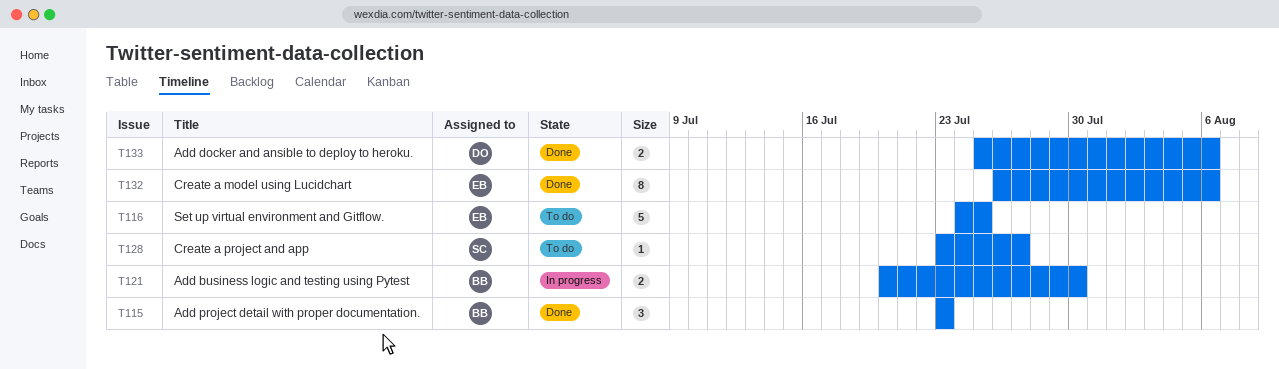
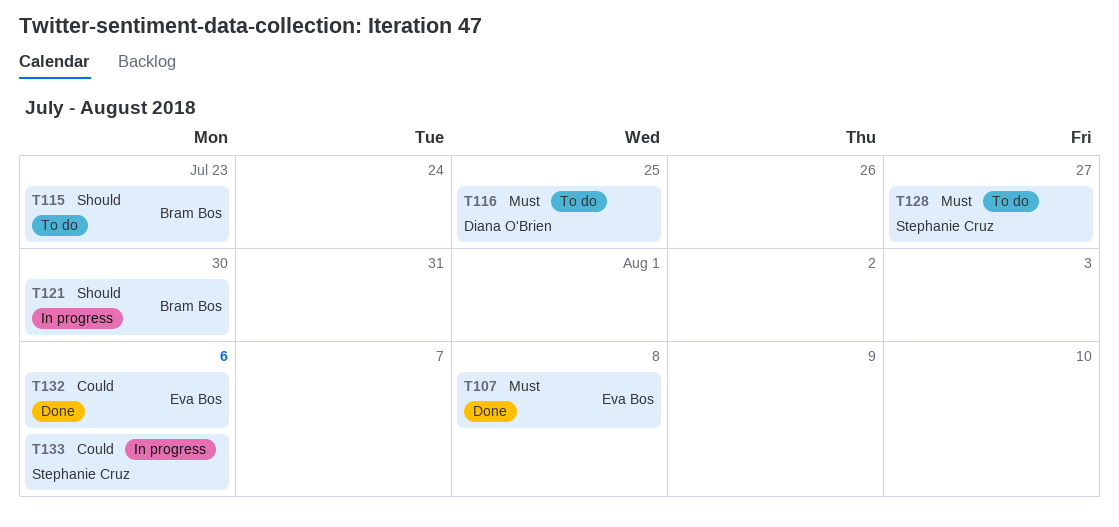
T107: none -> present
T115, status: Done -> To do
T116, owner: Eva Bos -> Diana O'Brien
T133, status: Done -> In progress
T133, owner: Diana O'Brien -> Stephanie Cruz

